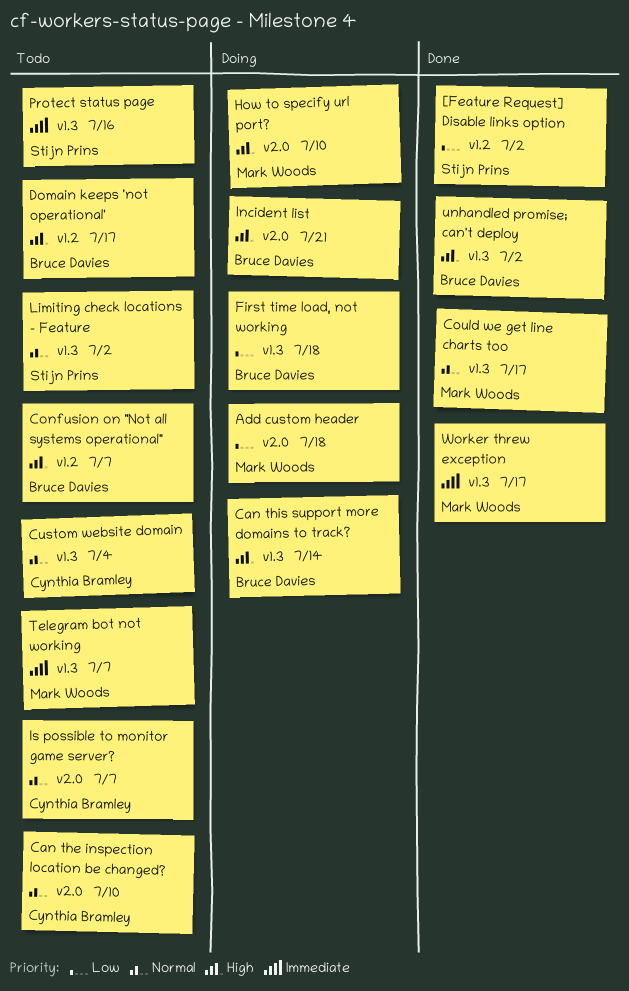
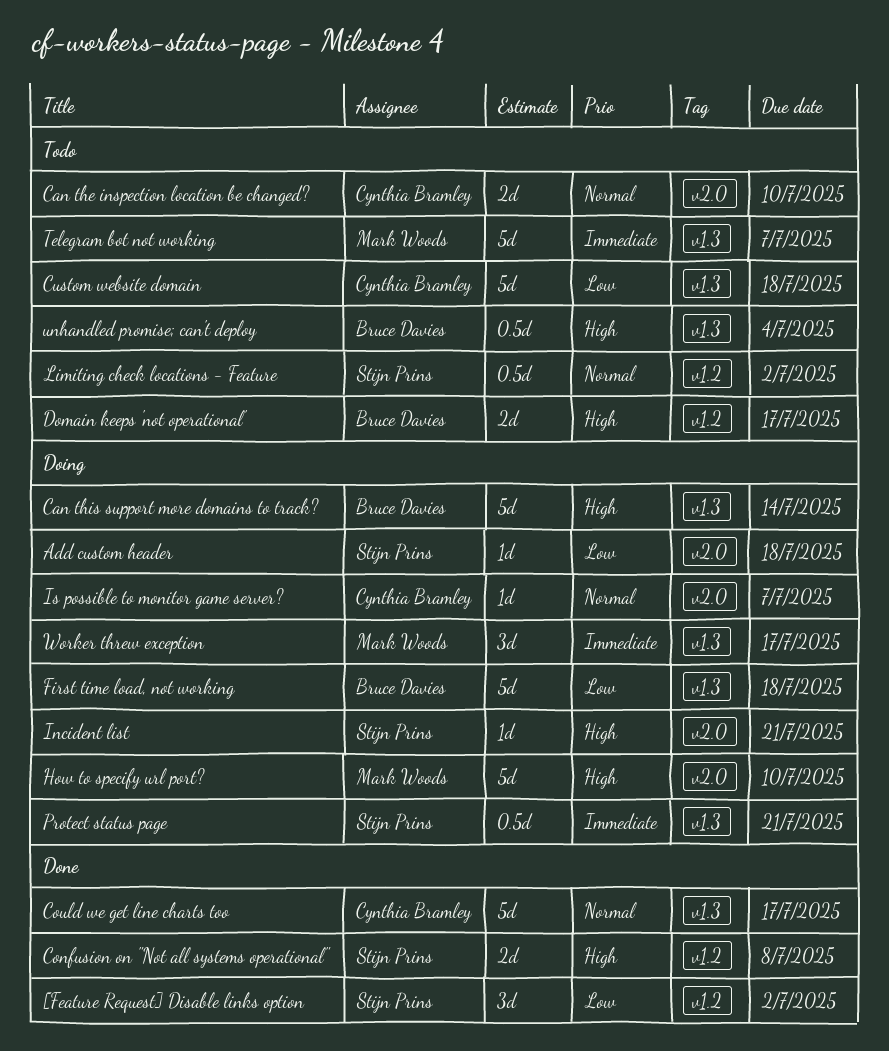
Add custom header, owner: Mark Woods -> Stijn Prins
Confusion on "Not all systems operational", status: Todo -> Done
Confusion on "Not all systems operational", owner: Bruce Davies -> Stijn Prins
Confusion on "Not all systems operational", due: Jul 7 -> Jul 8
Could we get line charts too, owner: Mark Woods -> Cynthia Bramley
Custom website domain, priority: Normal -> Low
Custom website domain, due: Jul 4 -> Jul 18
Incident list, owner: Bruce Davies -> Stijn Prins
Is possible to monitor game server?, status: Todo -> Doing
Limiting check locations - Feature, label: v1.3 -> v1.2
Protect status page, status: Todo -> Doing
Protect status page, due: Jul 16 -> Jul 21
unhandled promise; can't deploy, status: Done -> Todo
unhandled promise; can't deploy, due: Jul 2 -> Jul 4
Worker threw exception, status: Done -> Doing

